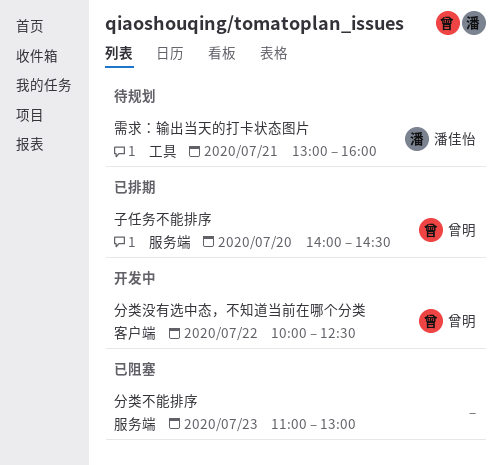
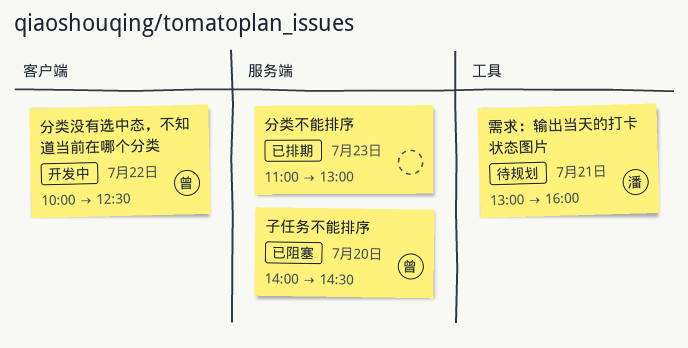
分类不能排序, status: 已阻塞 -> 已排期
子任务不能排序, status: 已排期 -> 已阻塞

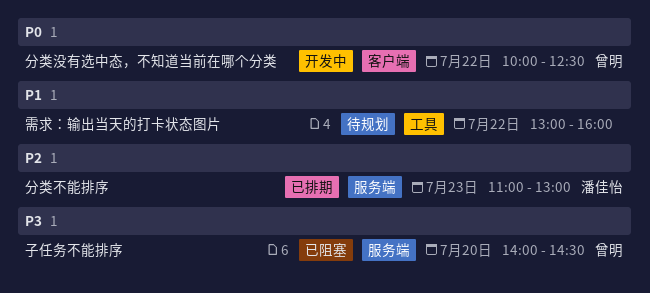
分类不能排序, owner: none -> 潘佳怡
需求：输出当天的打卡状态图片, owner: 潘佳怡 -> none
需求：输出当天的打卡状态图片, day: Jul 21 -> Jul 22

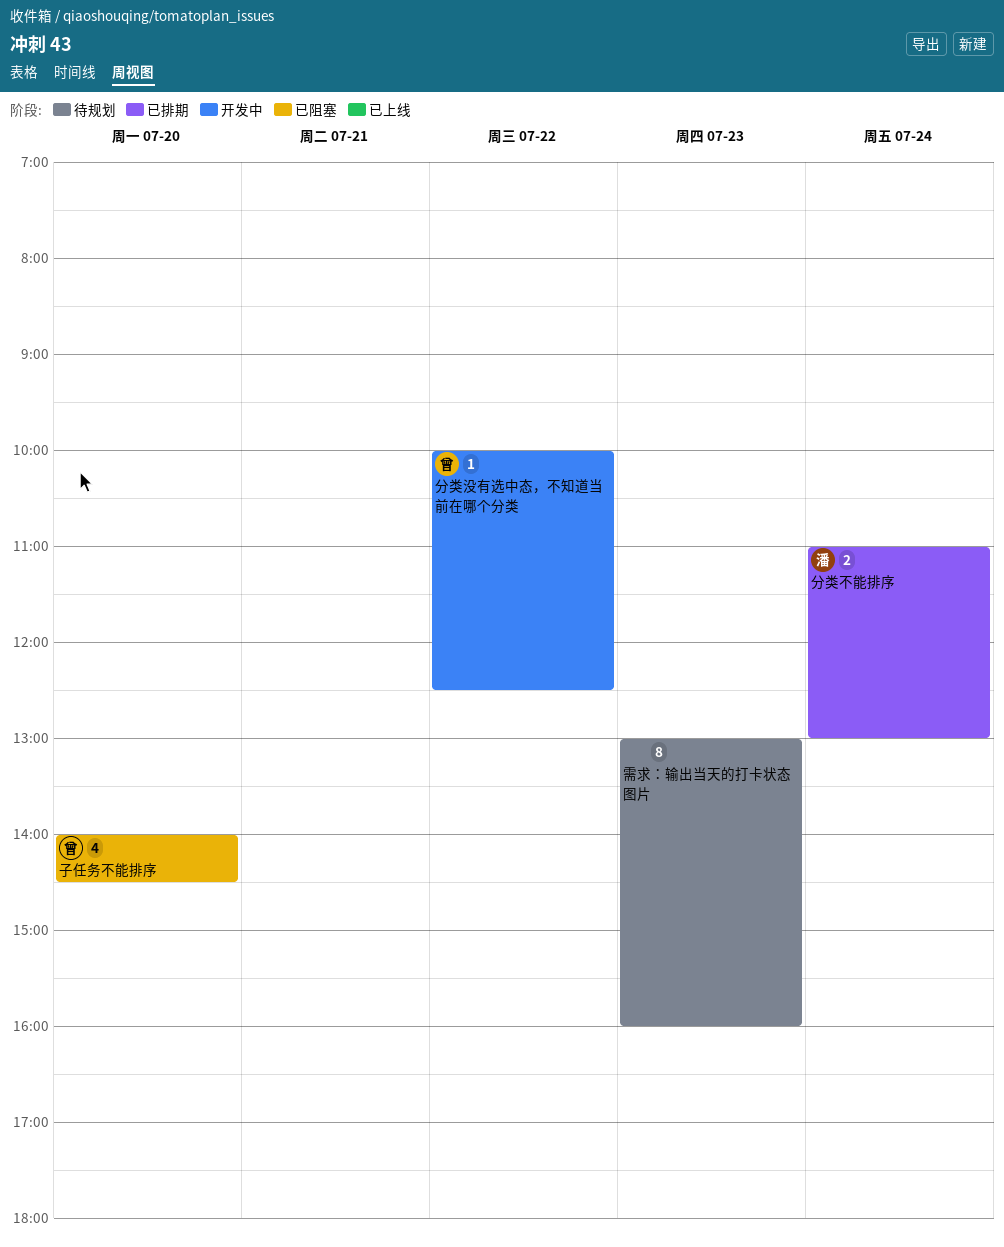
分类不能排序, day: Jul 23 -> Jul 24
需求：输出当天的打卡状态图片, day: Jul 22 -> Jul 23

